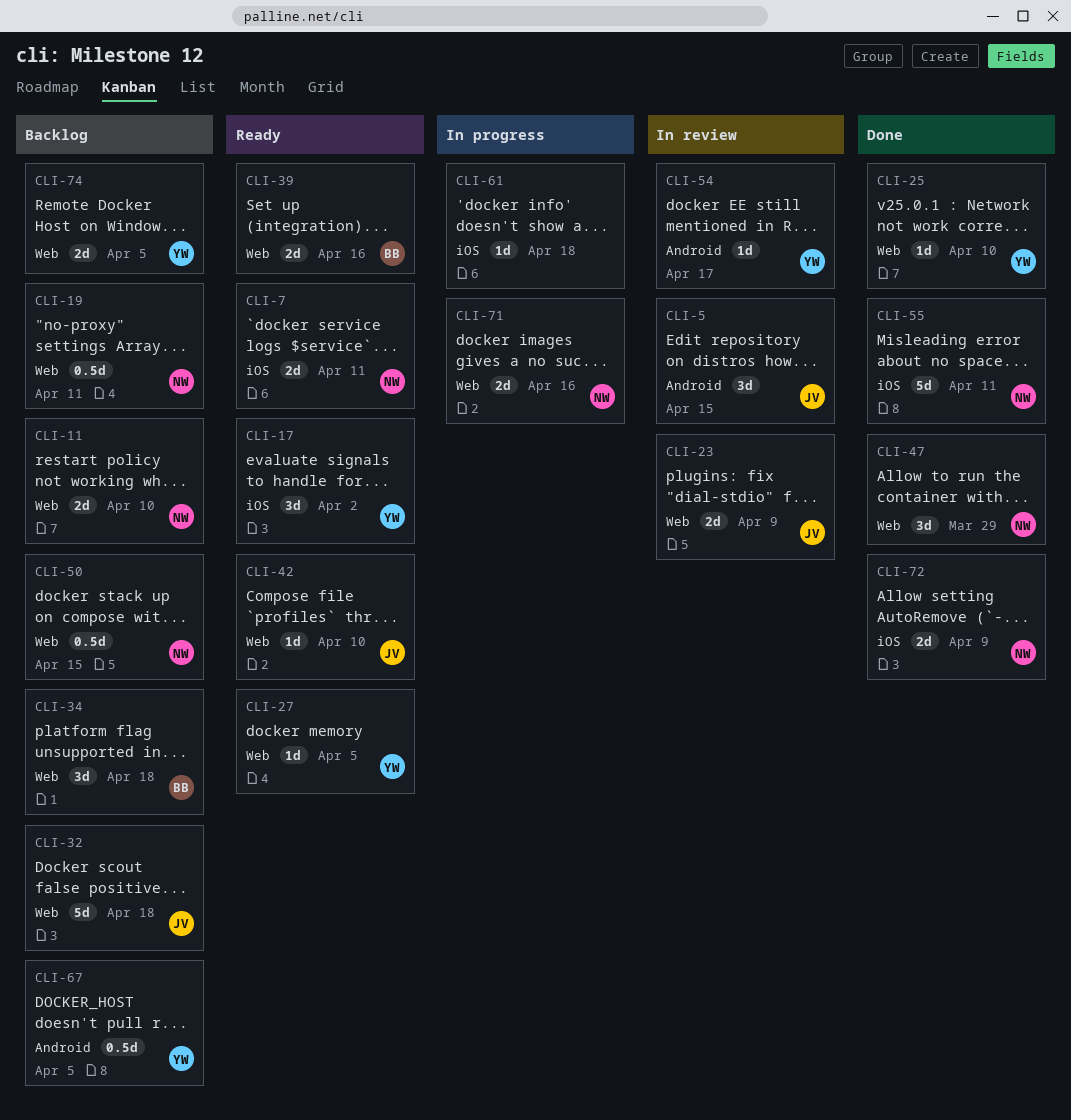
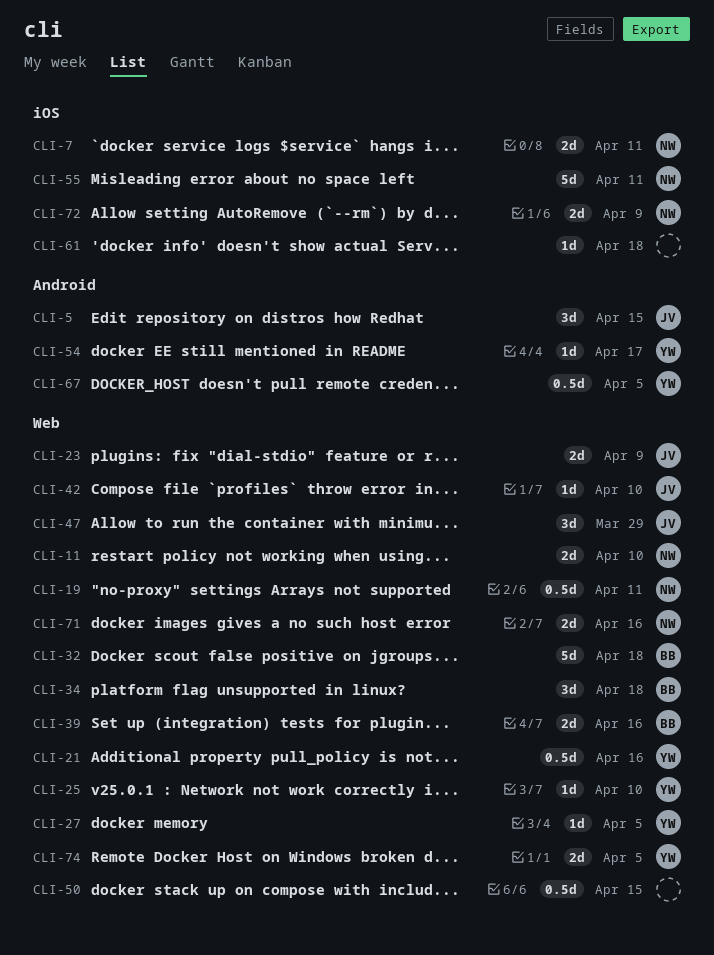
CLI-17: present -> none
CLI-21: none -> present
CLI-32, owner: JV -> BB
CLI-47, owner: NW -> JV
CLI-50, owner: NW -> none

